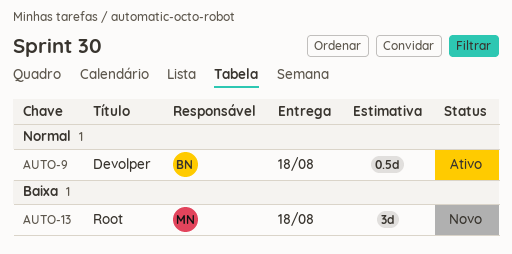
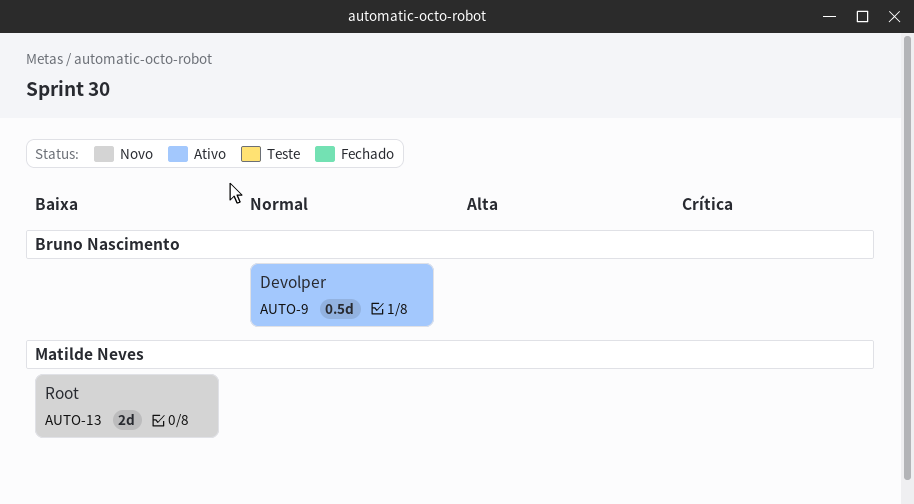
AUTO-13, estimate: 3d -> 2d

